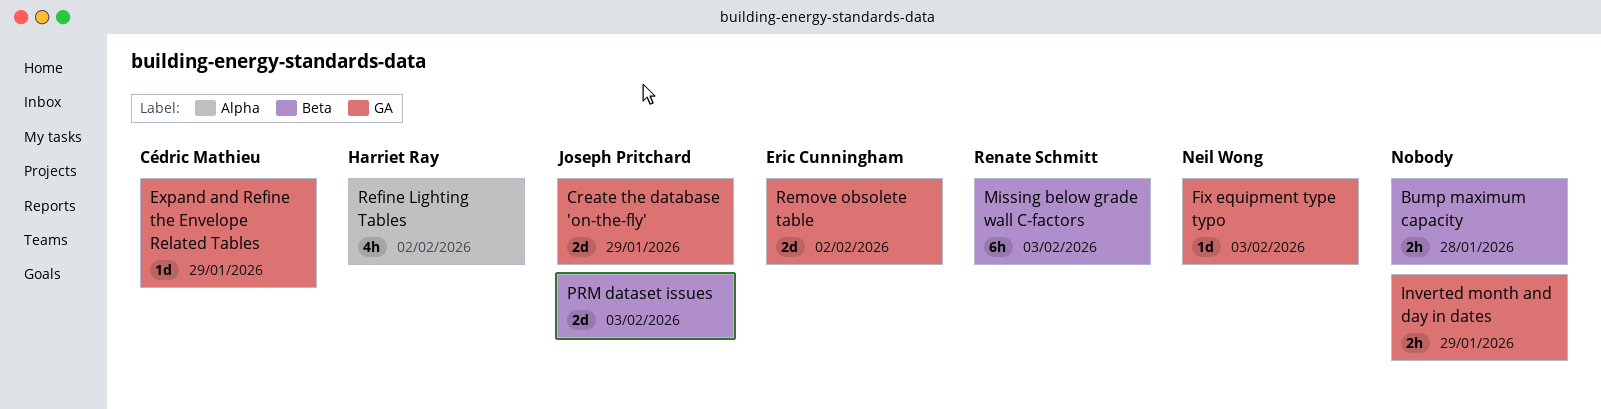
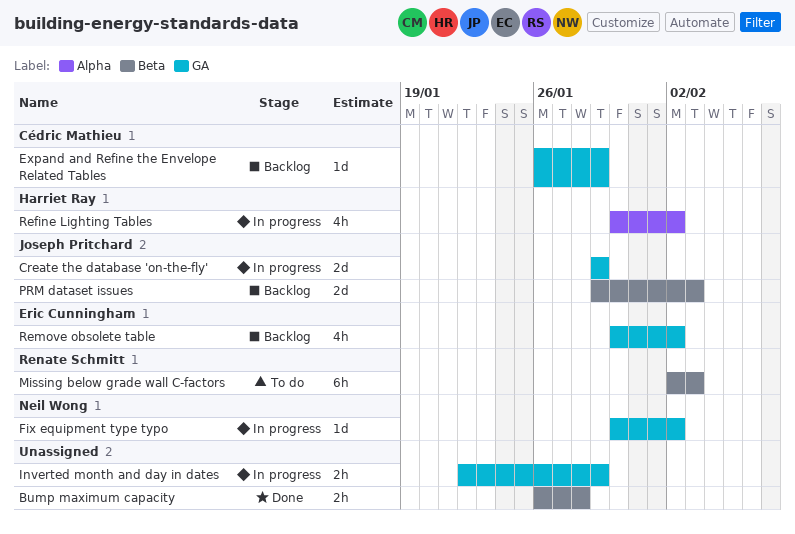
Fix equipment type typo, due: Feb 3 -> Feb 2
Remove obsolete table, estimate: 2d -> 4h

